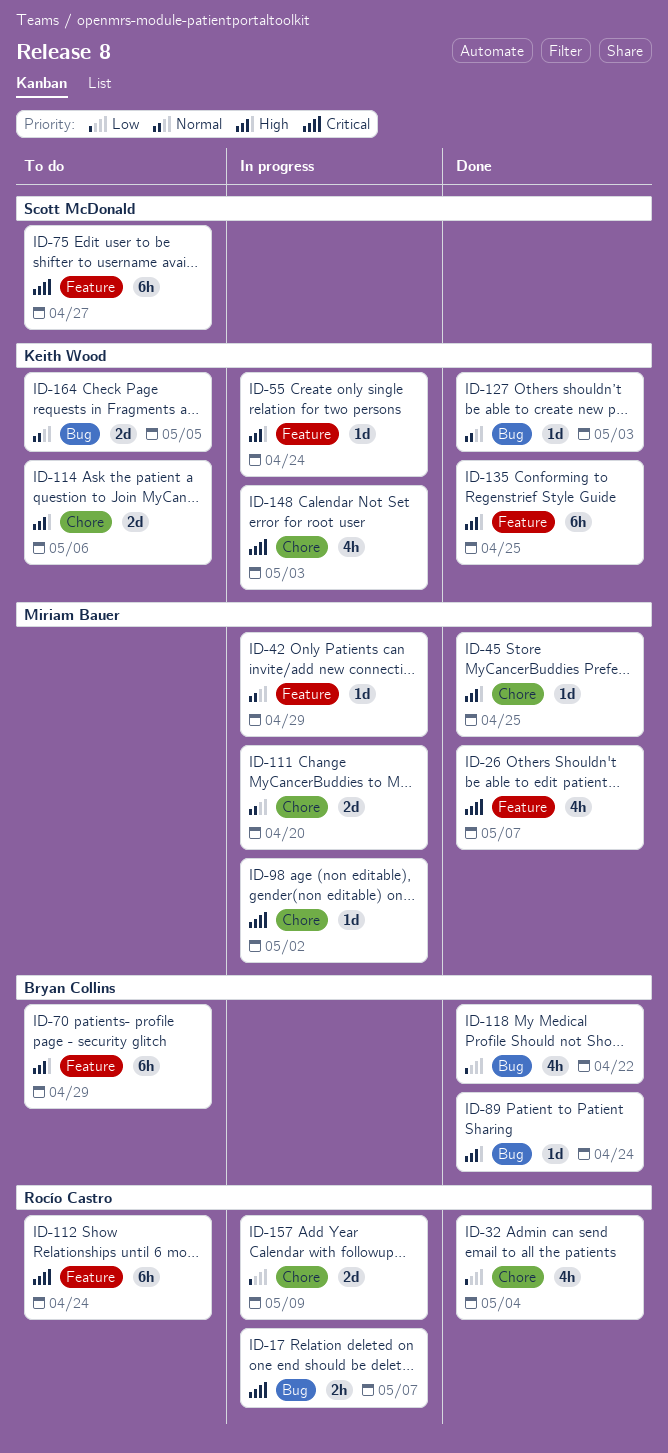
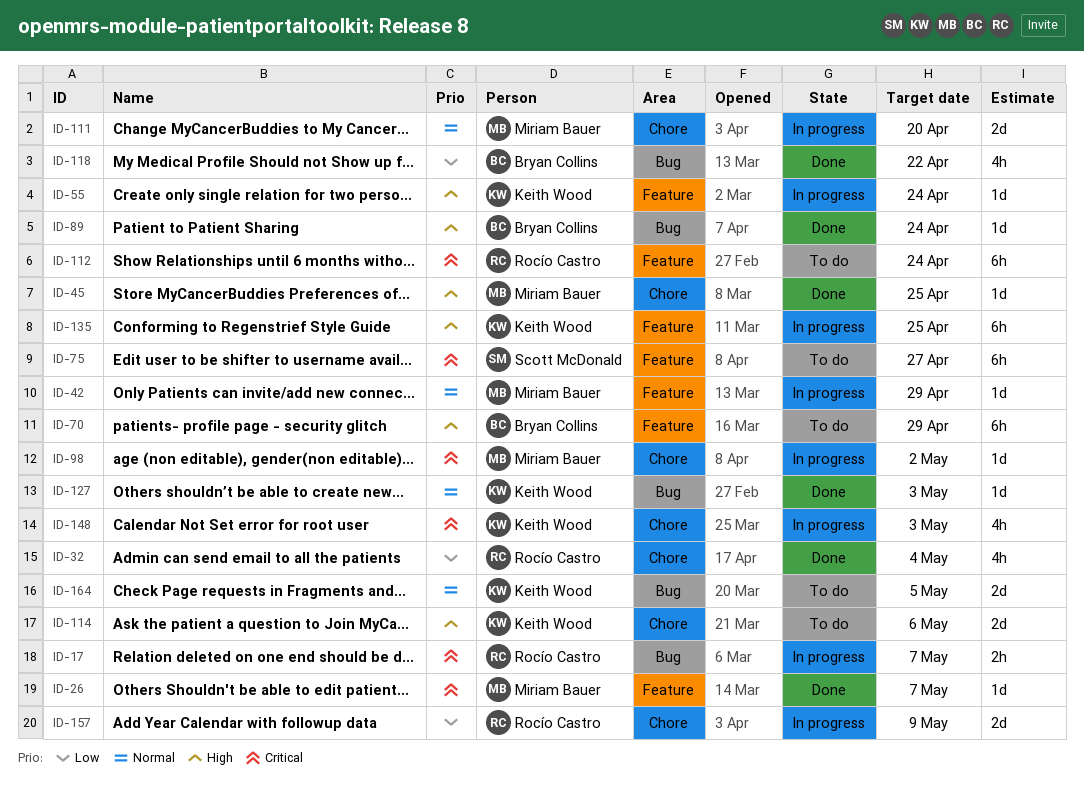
ID-26, estimate: 4h -> 1d
ID-135, status: Done -> In progress

